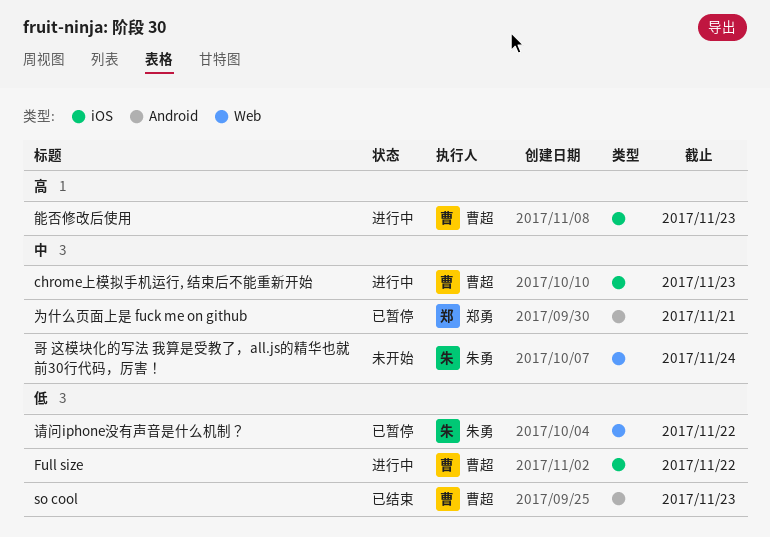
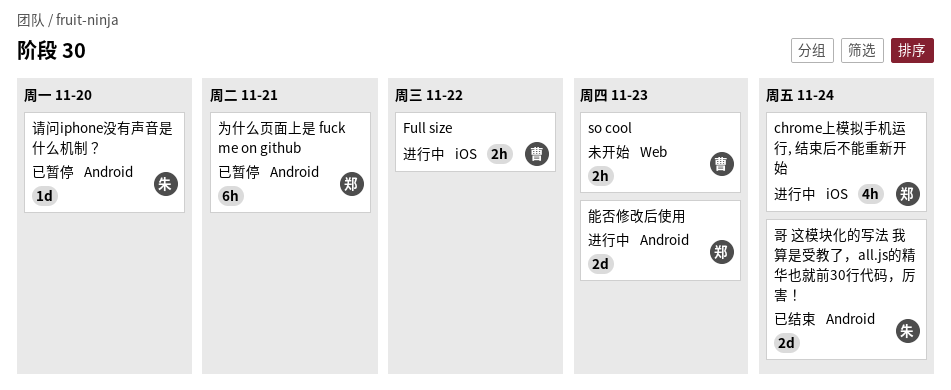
chrome上模拟手机运行, 结束后不能重新开始, owner: 曹超 -> 郑勇
chrome上模拟手机运行, 结束后不能重新开始, due: Nov 23 -> Nov 24
so cool, status: 已结束 -> 未开始
so cool, label: Android -> Web
哥 这模块化的写法 我算是受教了，all.js的精华也就前30行代码，厉害！, status: 未开始 -> 已结束
哥 这模块化的写法 我算是受教了，all.js的精华也就前30行代码，厉害！, label: Web -> Android
能否修改后使用, owner: 曹超 -> 郑勇
能否修改后使用, label: iOS -> Android
请问iphone没有声音是什么机制？, label: Web -> Android
请问iphone没有声音是什么机制？, due: Nov 22 -> Nov 20

